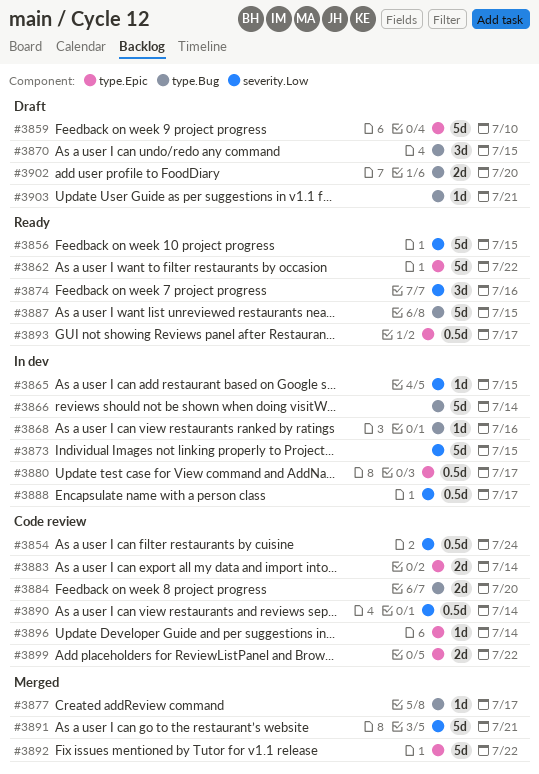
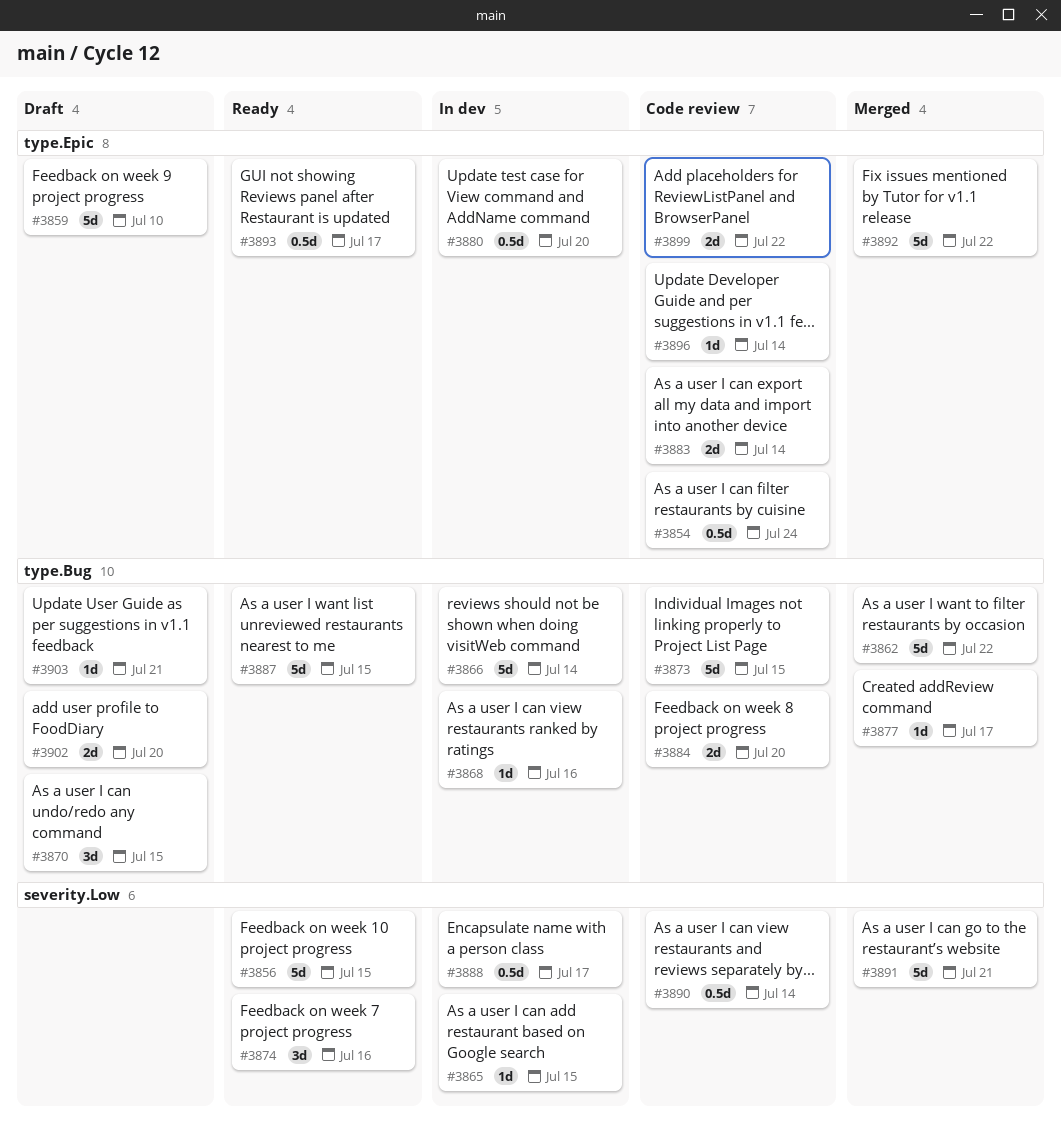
#3854, label: severity.Low -> type.Epic
#3862, status: Ready -> Merged
#3862, label: type.Epic -> type.Bug
#3873, status: In dev -> Code review
#3873, label: severity.Low -> type.Bug
#3880, due: Jul 17 -> Jul 20

